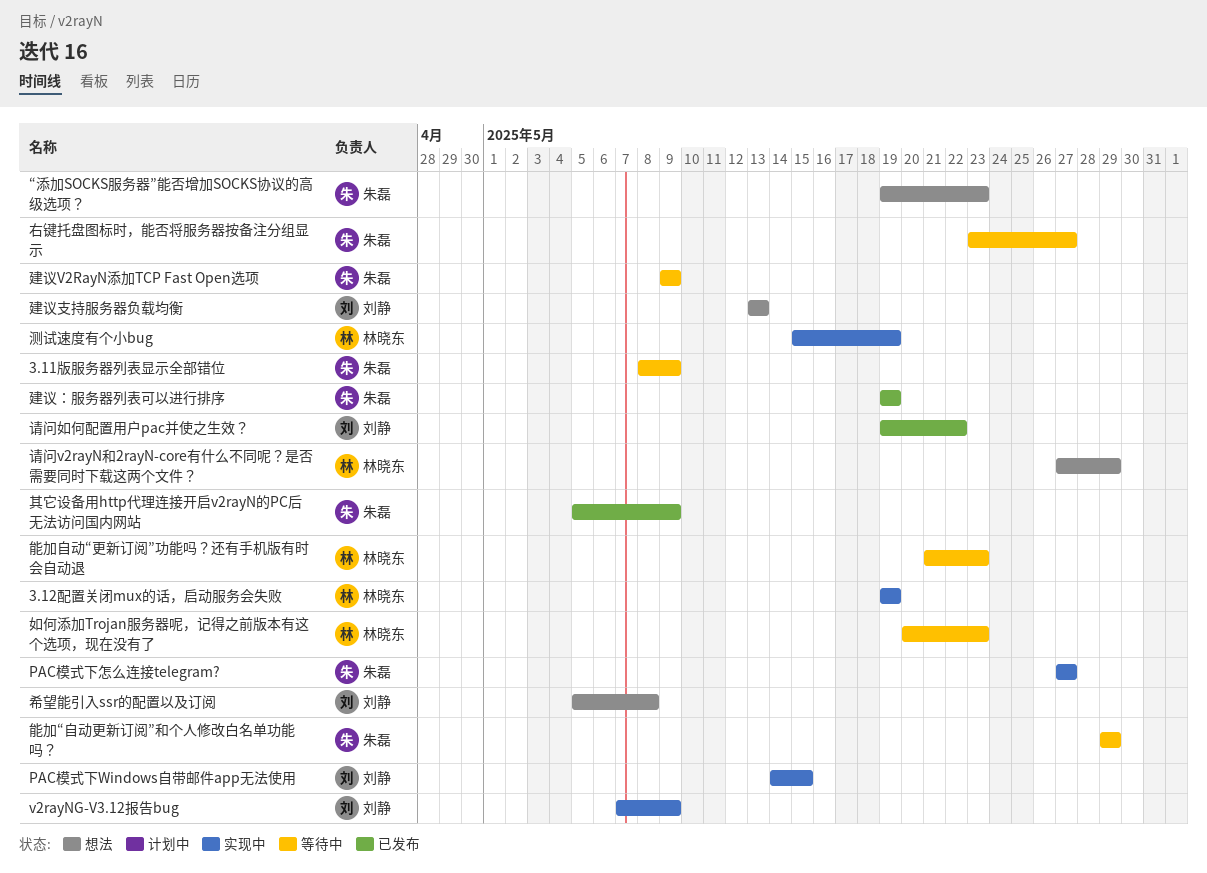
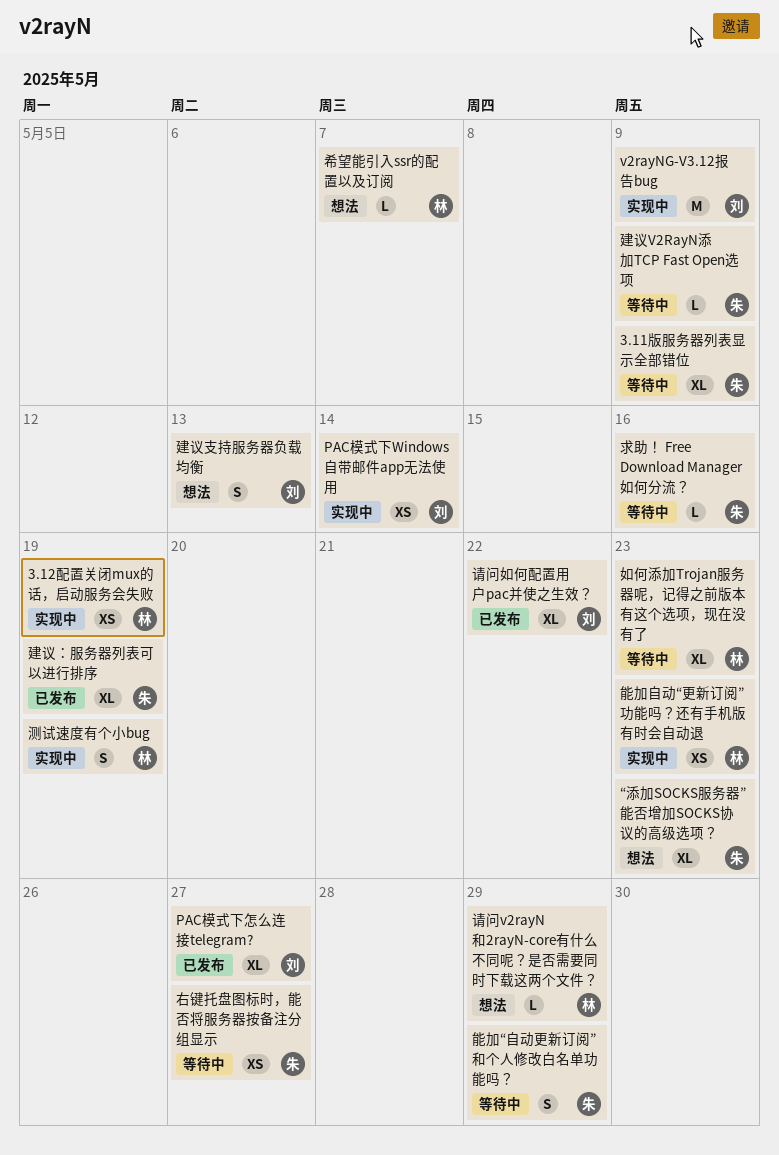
PAC模式下Windows自带邮件app无法使用, due: May 15 -> May 14
PAC模式下怎么连接telegram?, status: 实现中 -> 已发布
PAC模式下怎么连接telegram?, owner: 朱磊 -> 刘静
其它设备用http代理连接开启v2rayN的PC后无法访问国内网站: present -> none
希望能引入ssr的配置以及订阅, owner: 刘静 -> 林晓东
希望能引入ssr的配置以及订阅, due: May 8 -> May 7
求助！ Free Download Manager 如何分流？: none -> present
能加自动“更新订阅”功能吗？还有手机版有时会自动退, status: 等待中 -> 实现中

